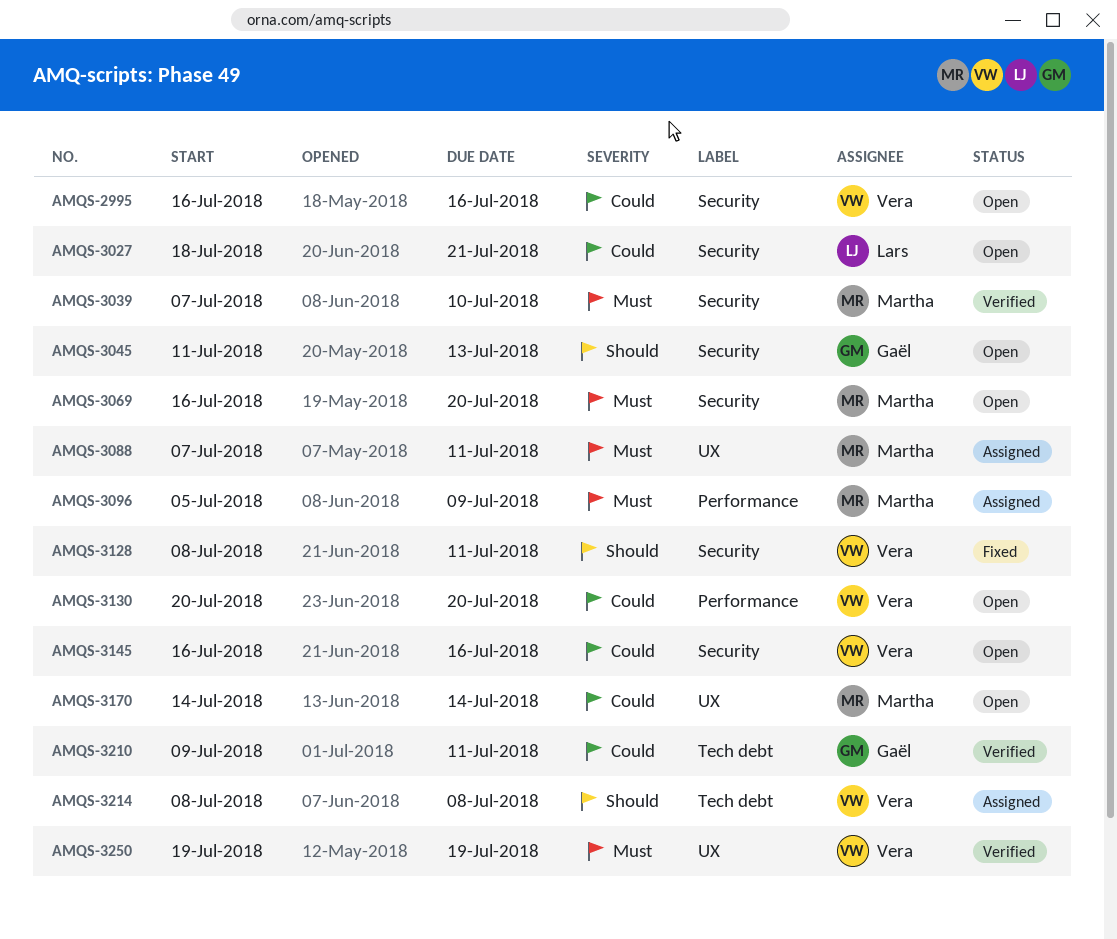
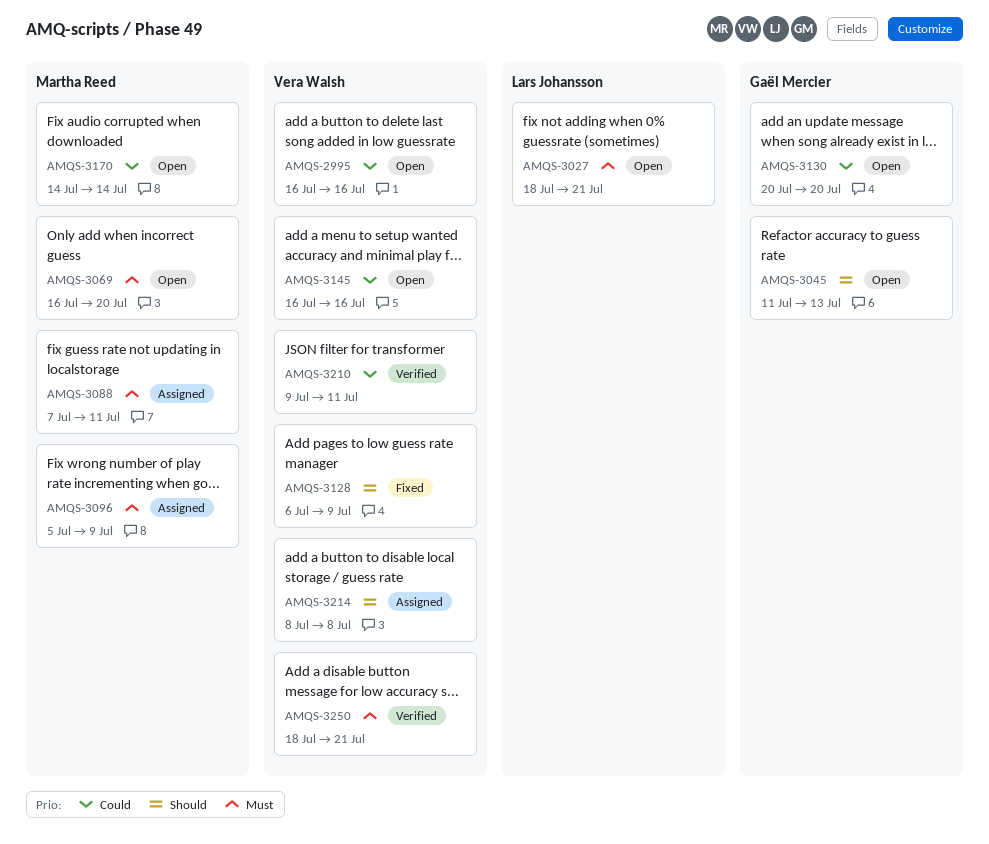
AMQS-3027, priority: Could -> Must
AMQS-3039: present -> none
AMQS-3128, start: Jul 8 -> Jul 6
AMQS-3128, due: Jul 11 -> Jul 9
AMQS-3130, owner: Vera Walsh -> Gaël Mercier
AMQS-3210, owner: Gaël Mercier -> Vera Walsh
AMQS-3250, start: Jul 19 -> Jul 18
AMQS-3250, due: Jul 19 -> Jul 21

